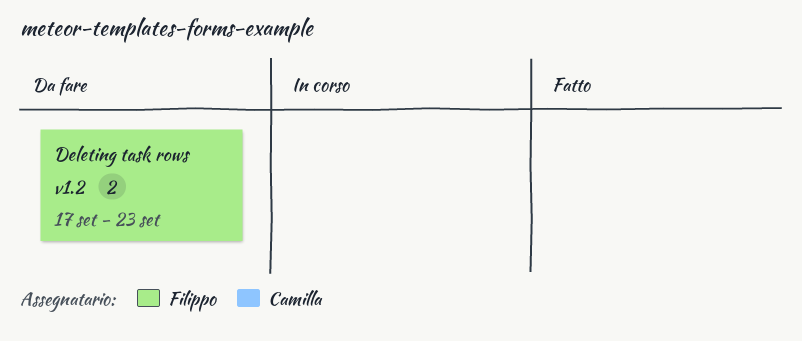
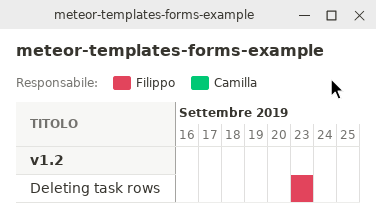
Deleting task rows, start: Sep 17 -> Sep 23

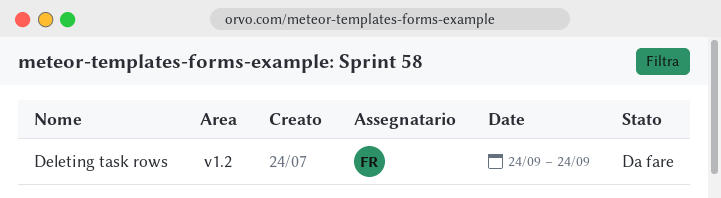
Deleting task rows, start: Sep 23 -> Sep 24
Deleting task rows, due: Sep 23 -> Sep 24

